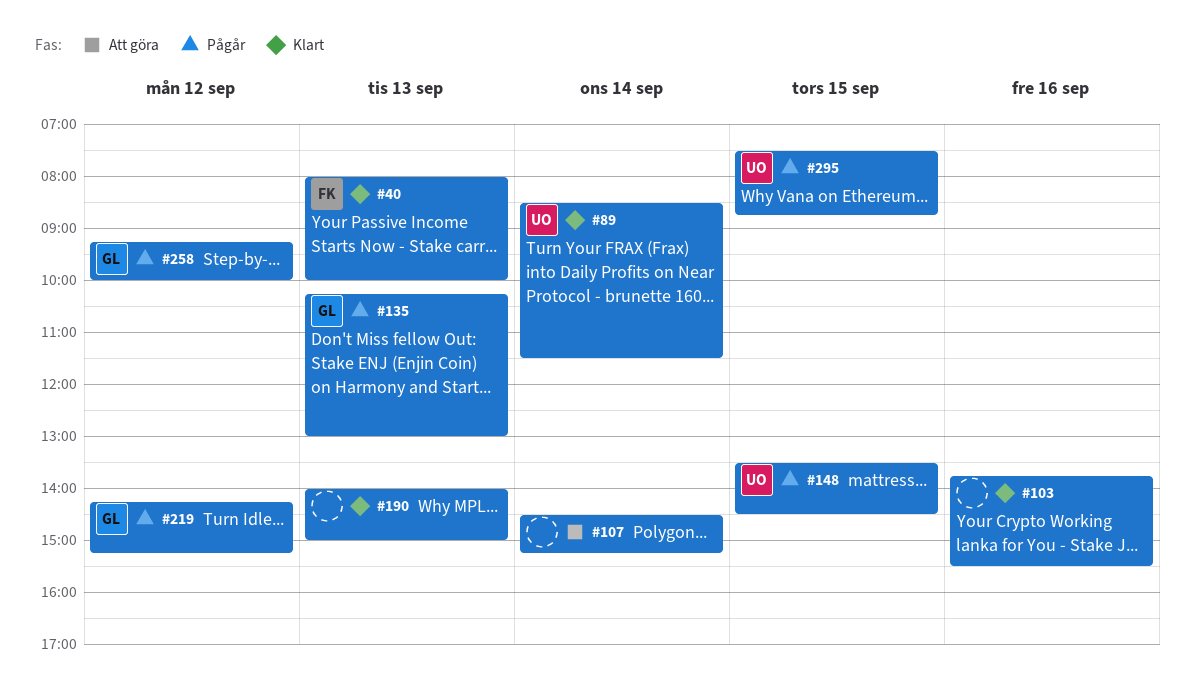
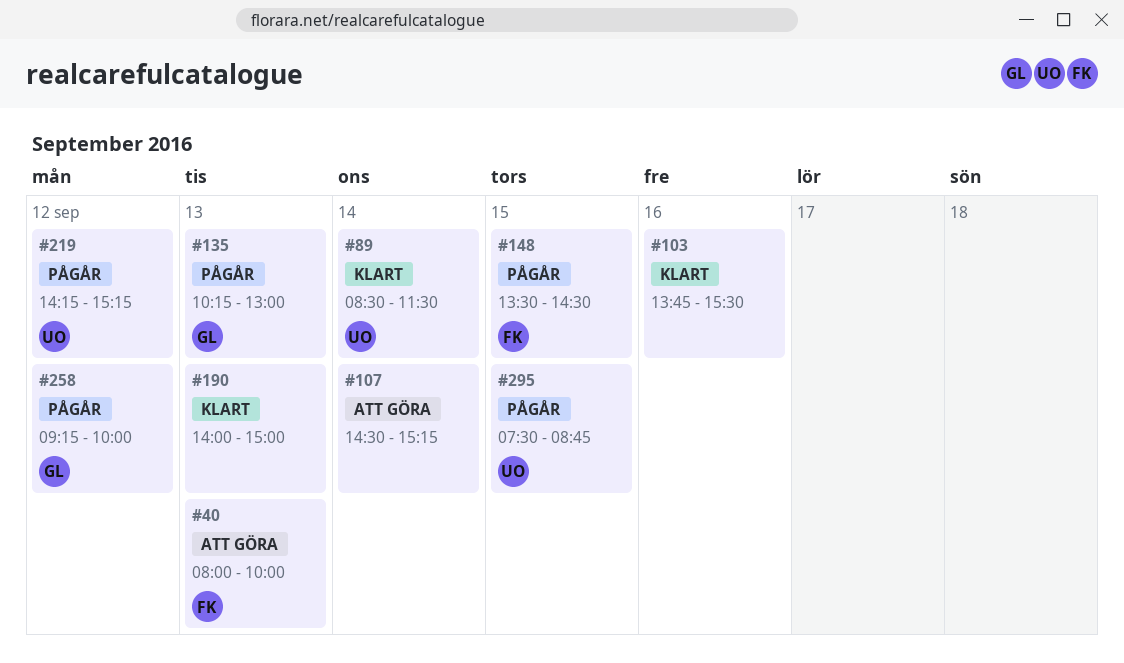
#40, status: Klart -> Att göra
#148, owner: UO -> FK
#219, owner: GL -> UO

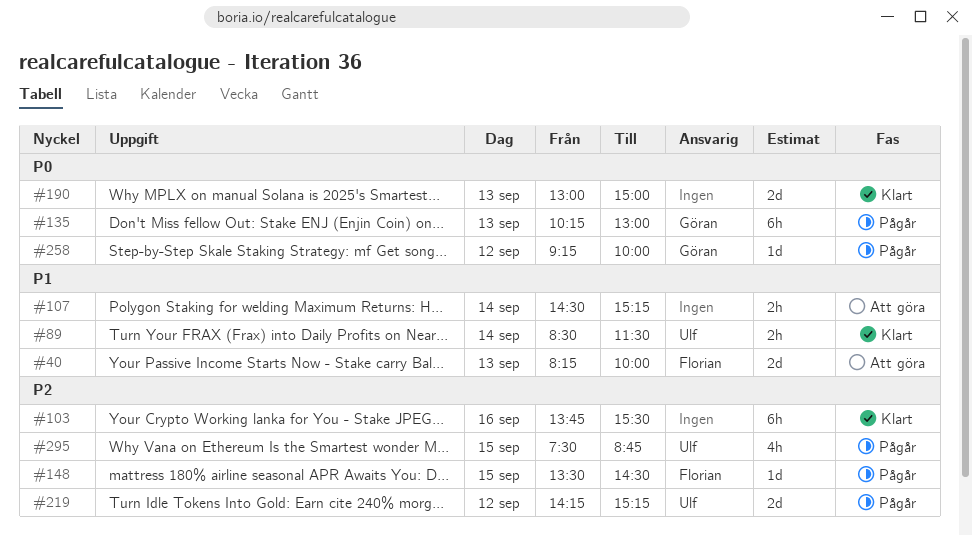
#40, begins: 08:00 -> 08:15
#190, begins: 14:00 -> 13:00

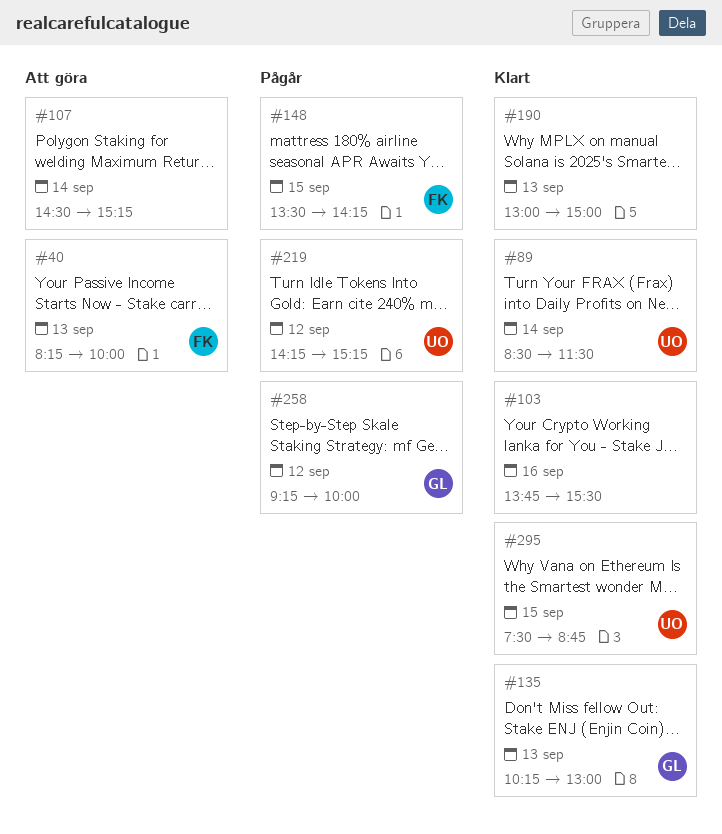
#135, status: Pågår -> Klart
#148, ends: 14:30 -> 14:15
#295, status: Pågår -> Klart

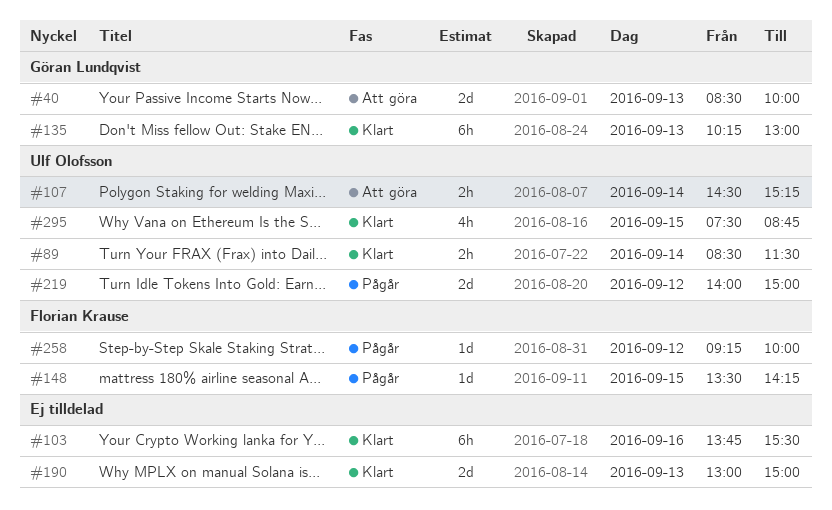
#40, owner: Florian Krause -> Göran Lundqvist
#40, begins: 08:15 -> 08:30
#107, owner: none -> Ulf Olofsson
#219, begins: 14:15 -> 14:00
#219, ends: 15:15 -> 15:00
#258, owner: Göran Lundqvist -> Florian Krause

